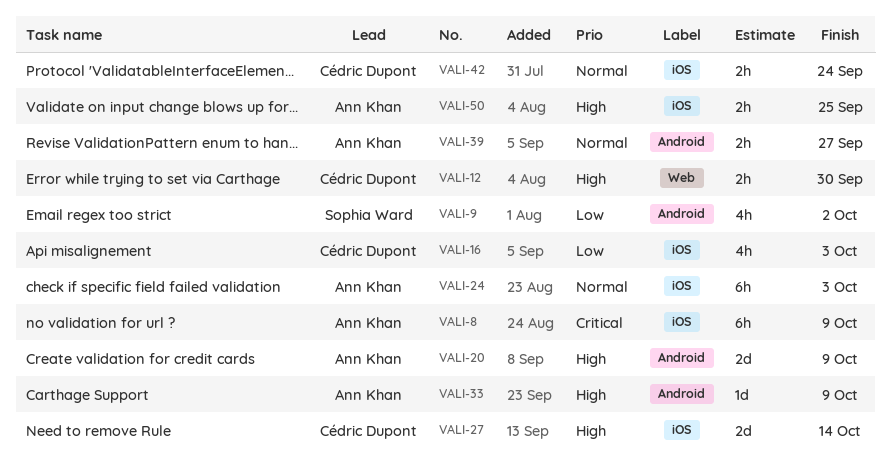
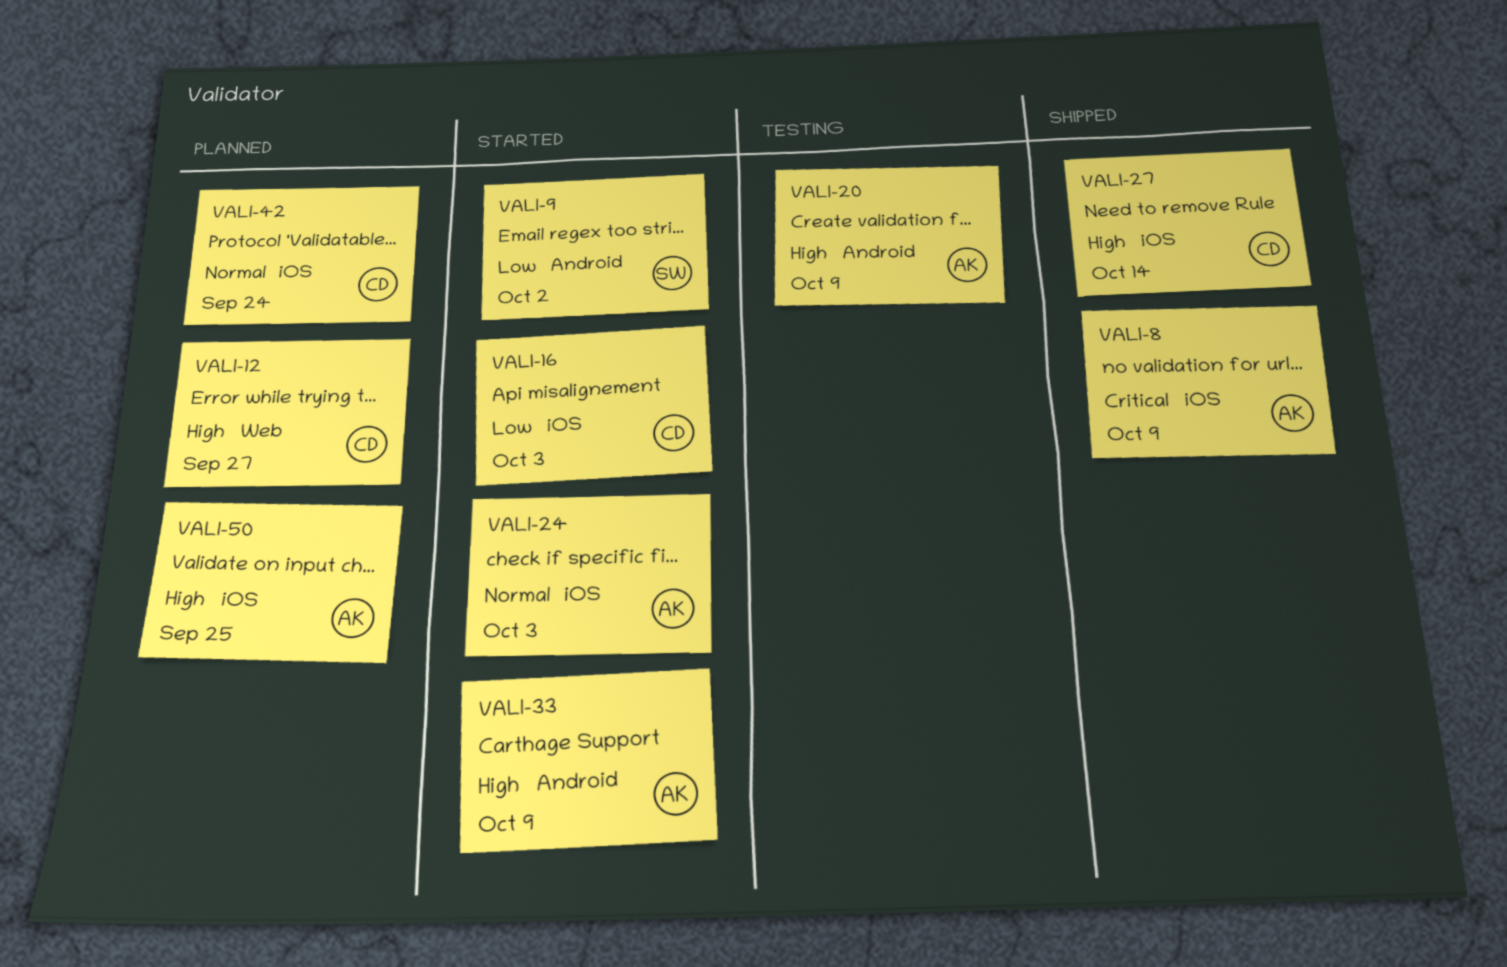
VALI-12, due: Sep 30 -> Sep 27
VALI-39: present -> none

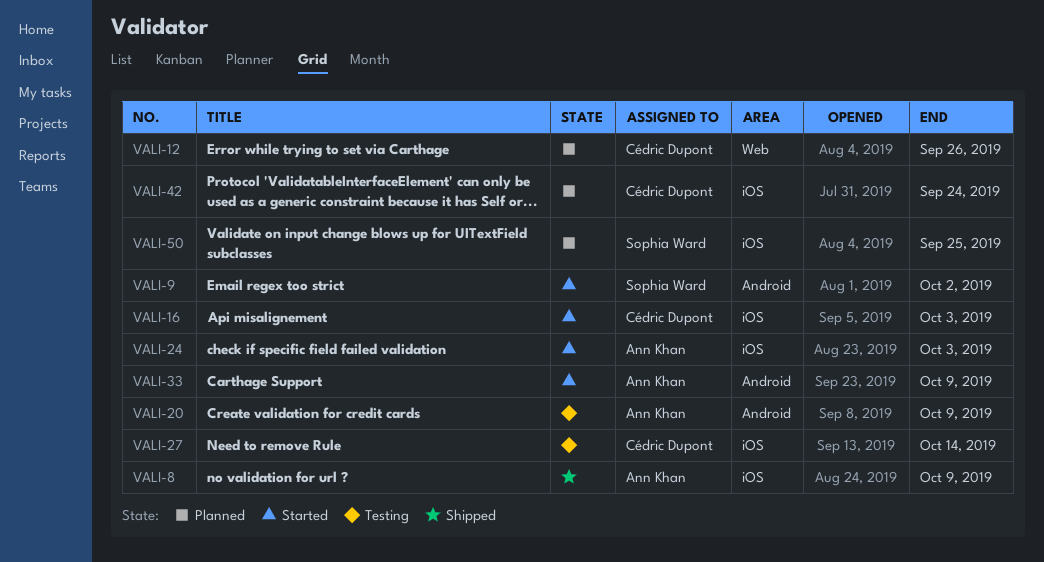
VALI-12, due: Sep 27 -> Sep 26
VALI-27, status: Shipped -> Testing
VALI-50, owner: Ann Khan -> Sophia Ward

